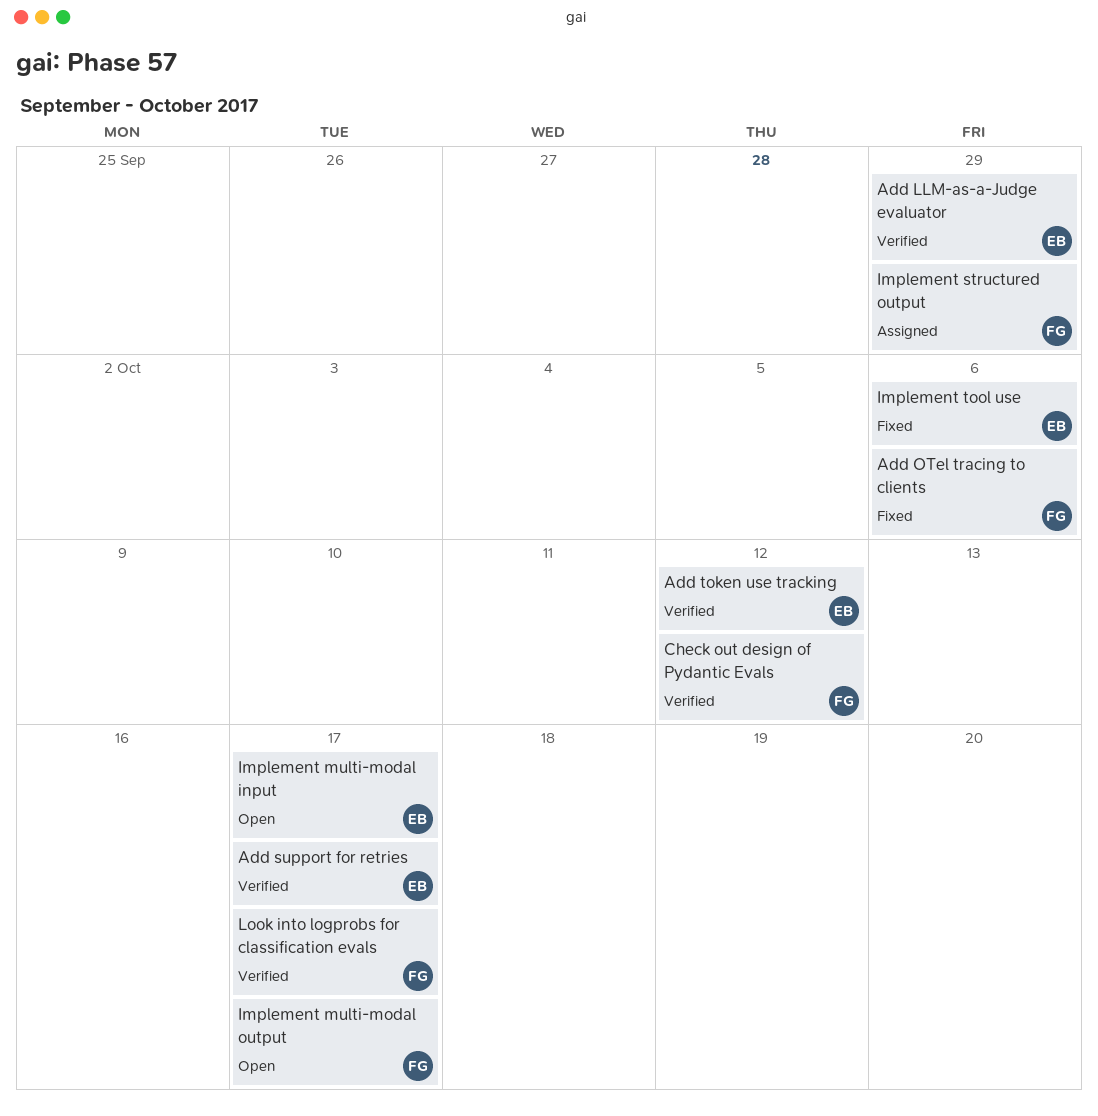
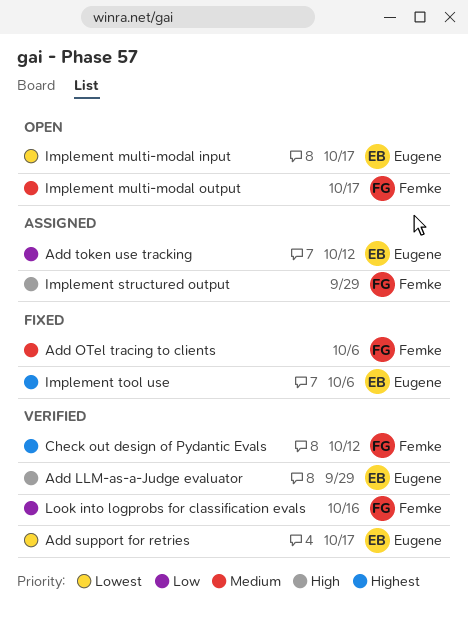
Add token use tracking, status: Verified -> Assigned
Look into logprobs for classification evals, due: Oct 17 -> Oct 16

